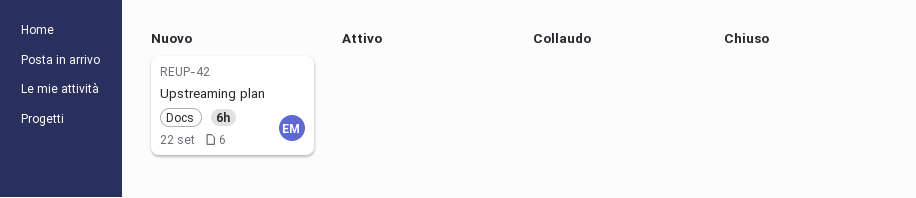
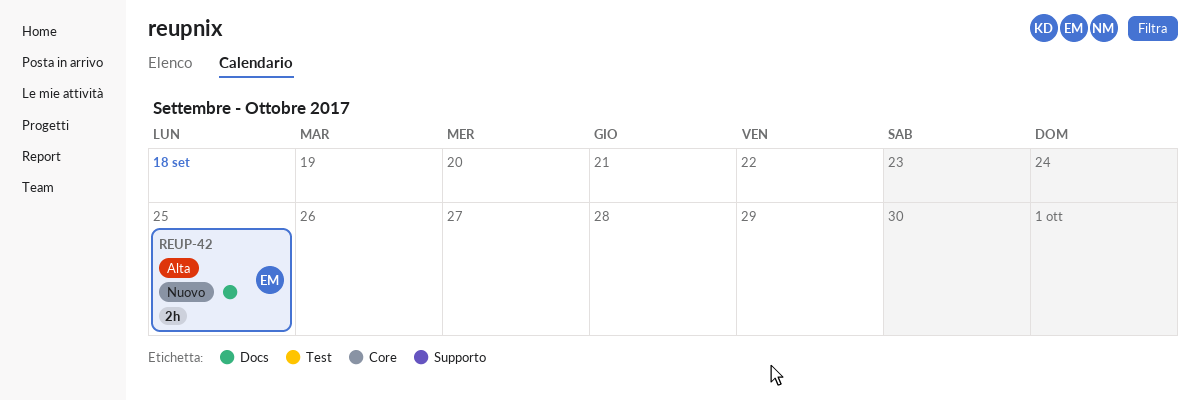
REUP-42, estimate: 6h -> 2h
REUP-42, due: Sep 22 -> Sep 25

